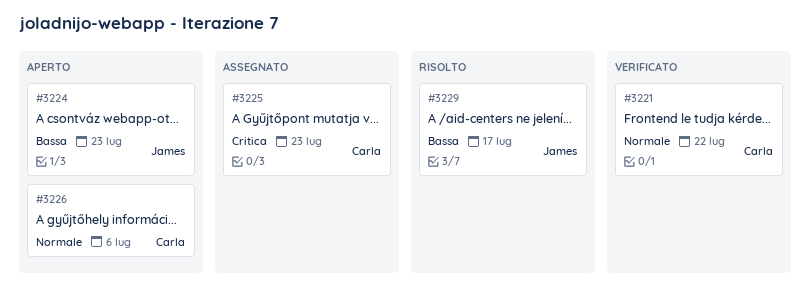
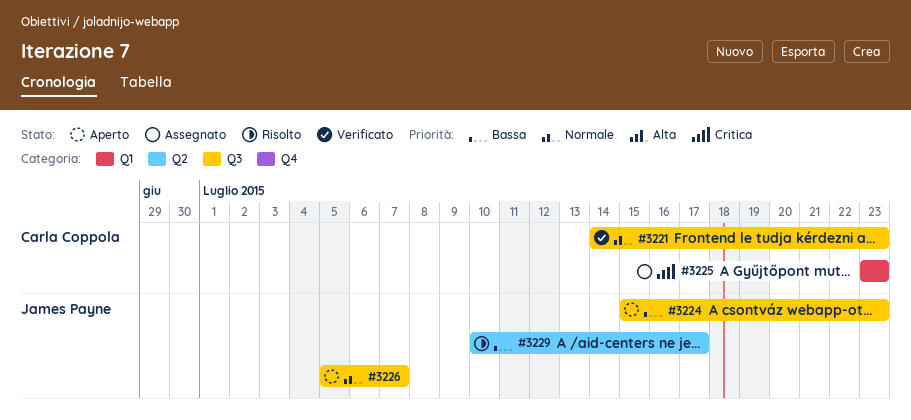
#3221, due: Jul 22 -> Jul 23
#3226, owner: Carla Coppola -> James Payne
#3226, due: Jul 6 -> Jul 7

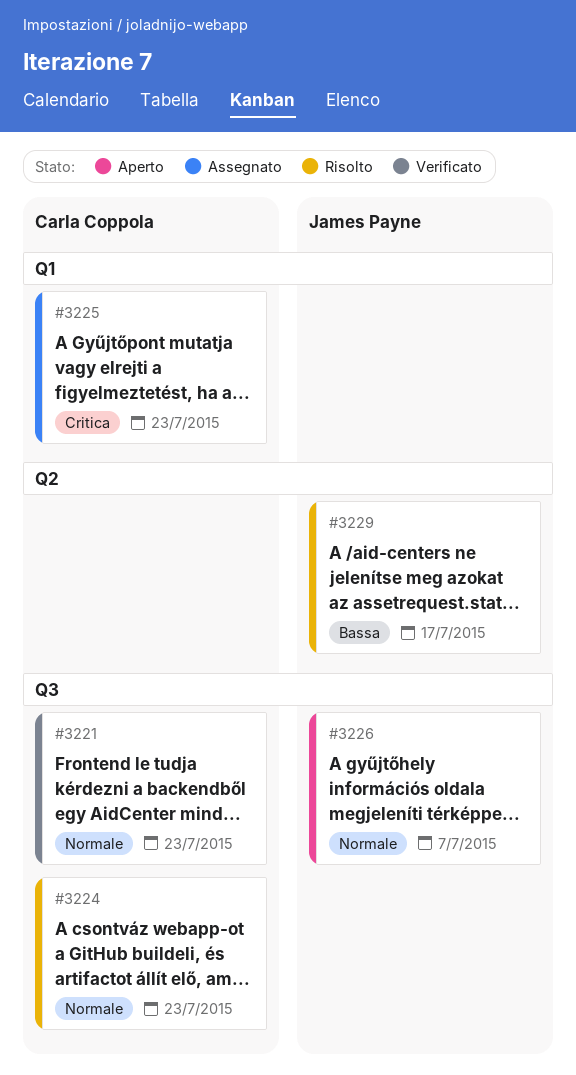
#3224, status: Aperto -> Risolto
#3224, owner: James Payne -> Carla Coppola
#3224, priority: Bassa -> Normale

